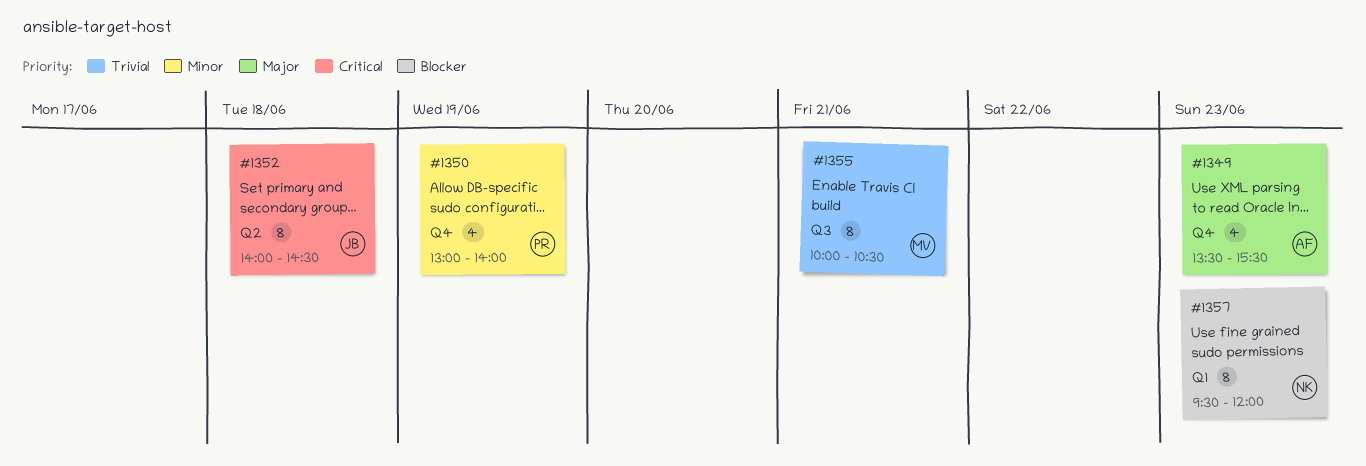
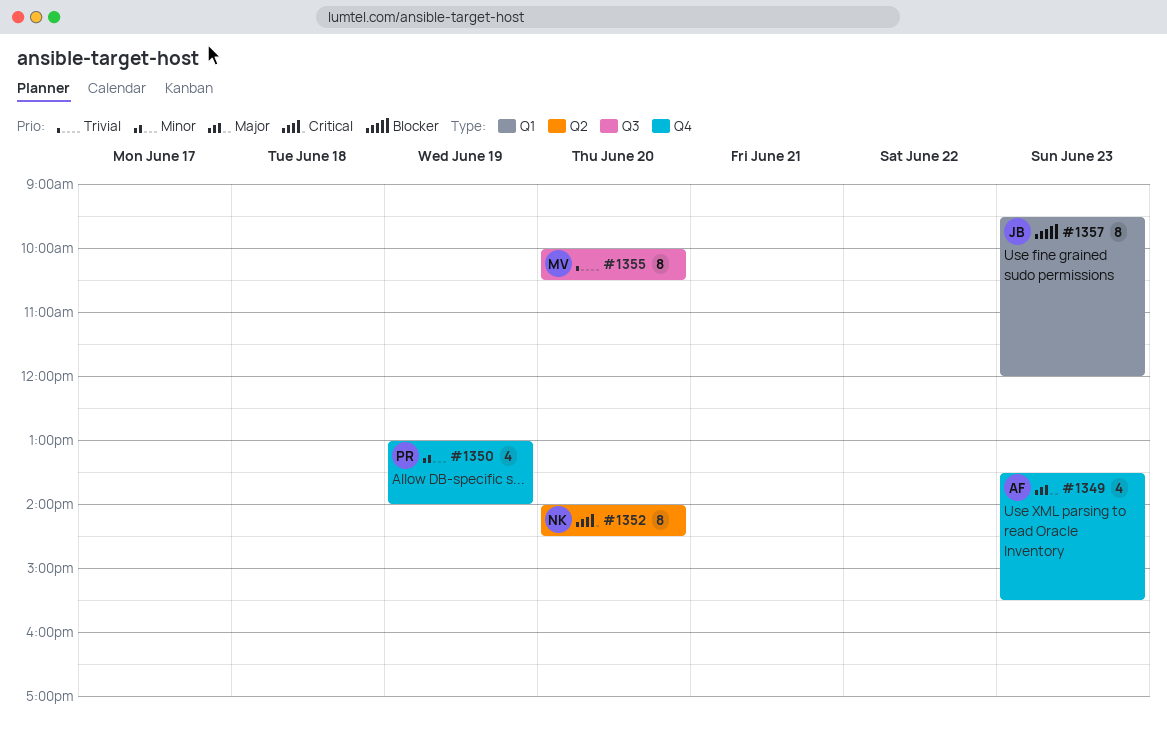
#1352, owner: JB -> NK
#1352, day: Jun 18 -> Jun 20
#1355, day: Jun 21 -> Jun 20
#1357, owner: NK -> JB

